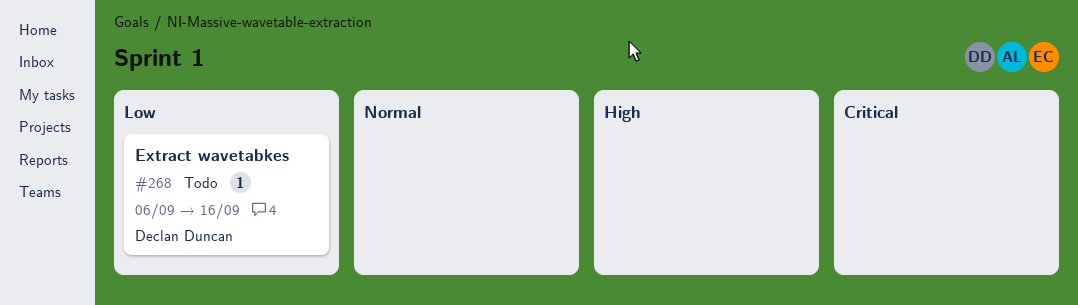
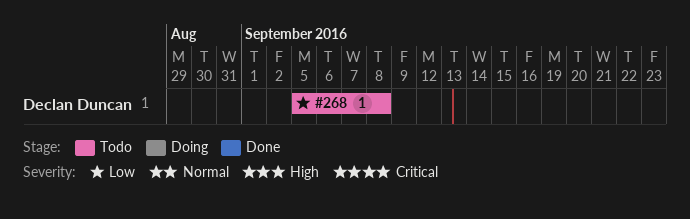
#268, start: Sep 6 -> Sep 5
#268, due: Sep 16 -> Sep 8

